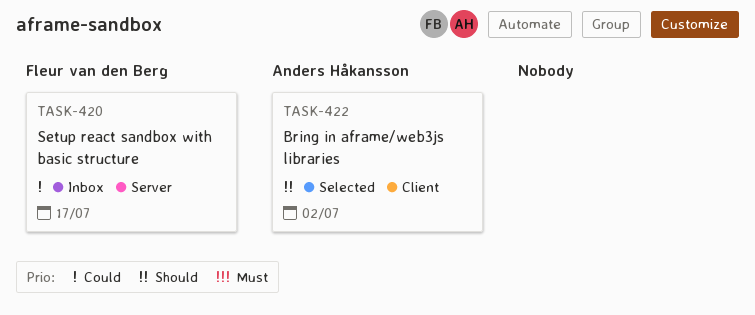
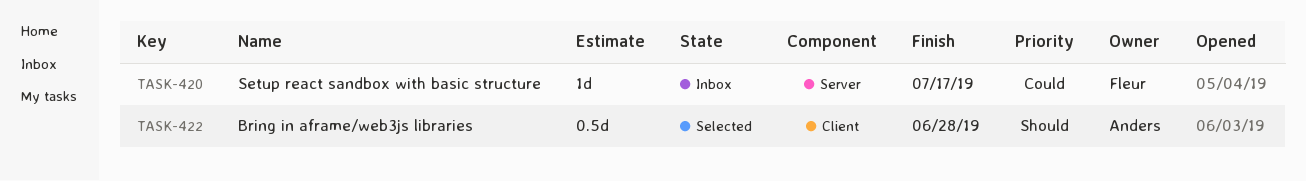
TASK-422, due: Jul 2 -> Jun 28

